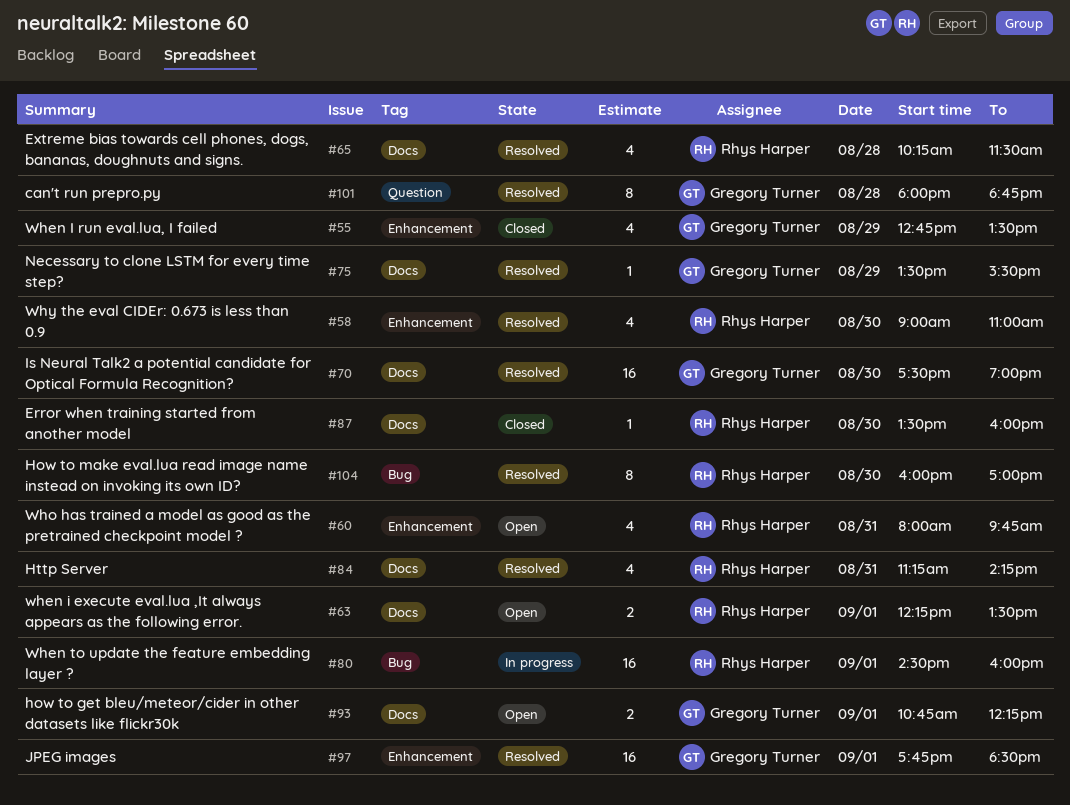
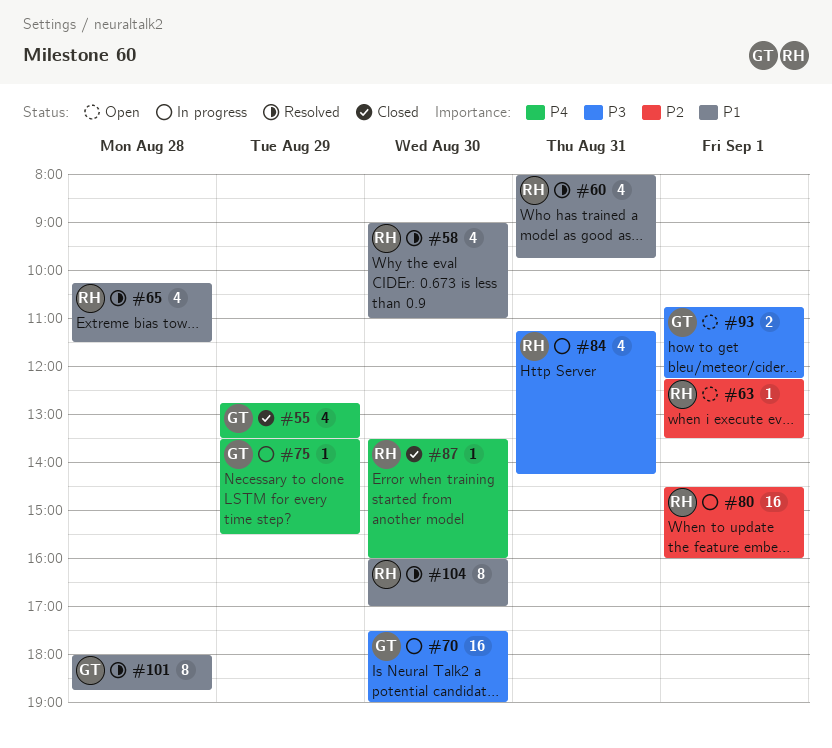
#60, status: Open -> Resolved
#63, estimate: 2 -> 1
#70, status: Resolved -> In progress
#75, status: Resolved -> In progress
#84, status: Resolved -> In progress
#97: present -> none

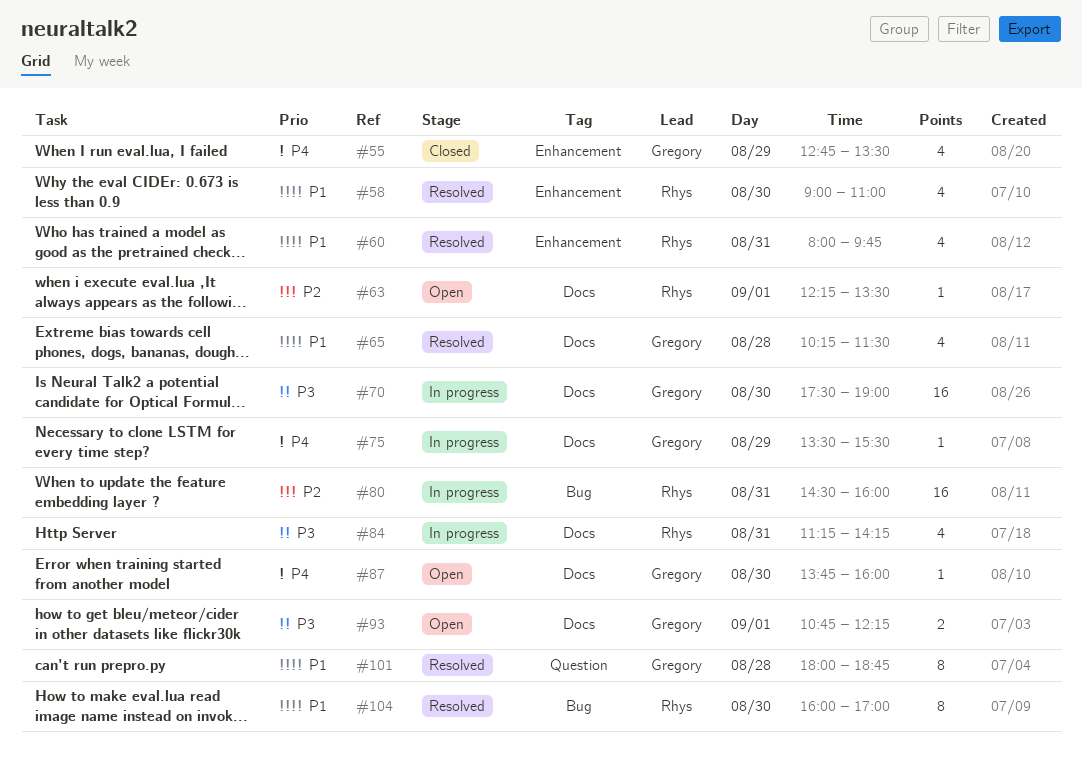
#65, owner: Rhys -> Gregory
#80, day: Sep 1 -> Aug 31
#87, status: Closed -> Open
#87, owner: Rhys -> Gregory
#87, begins: 13:30 -> 13:45

